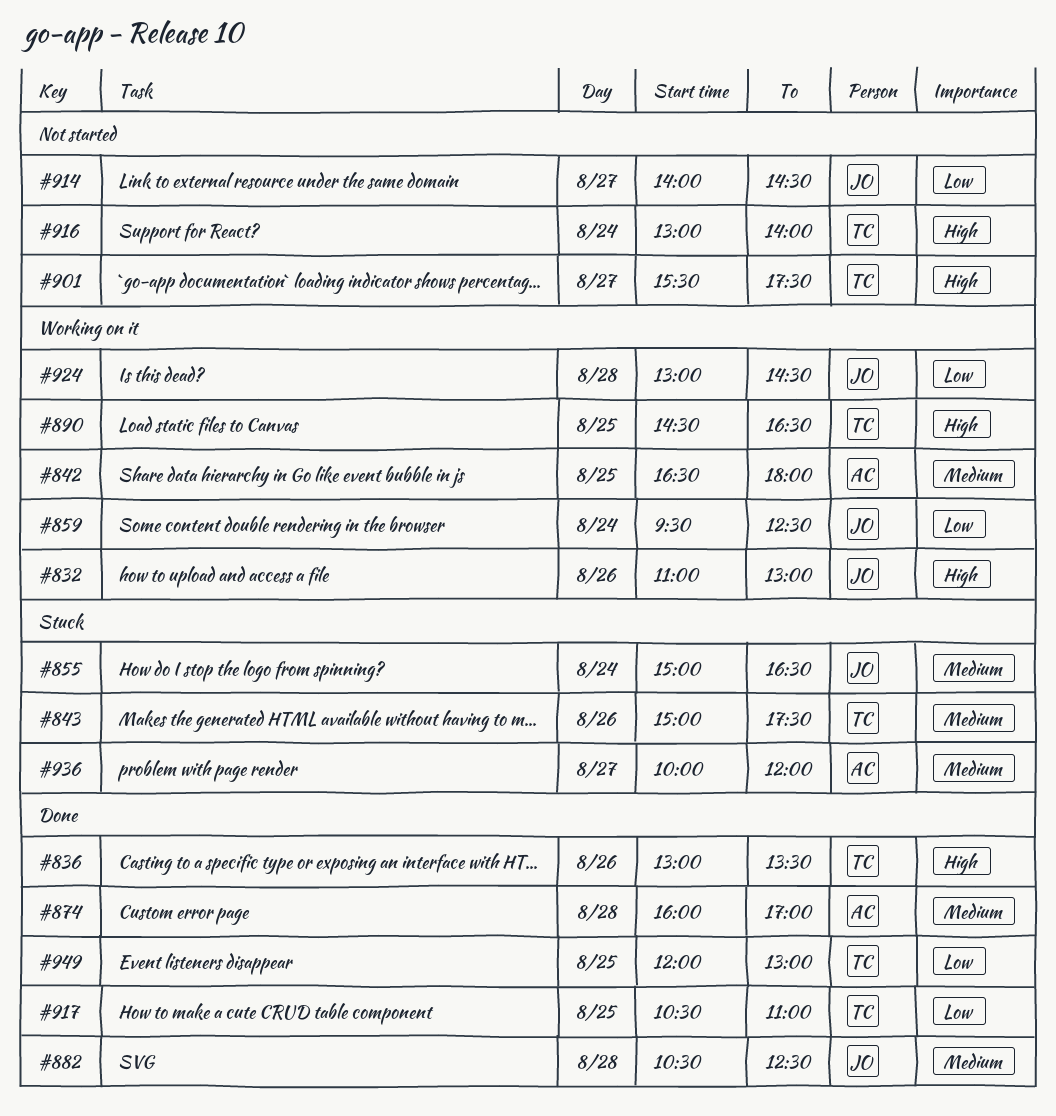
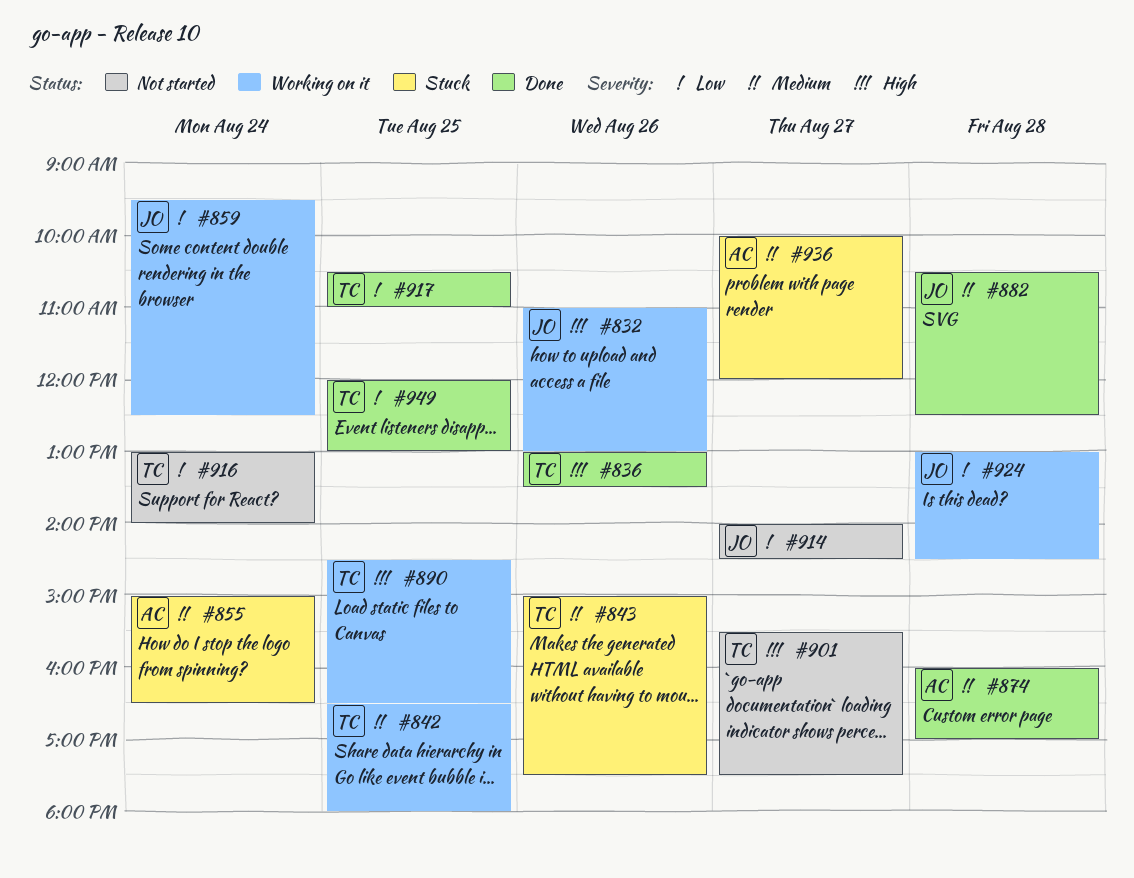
#842, owner: AC -> TC
#855, owner: JO -> AC
#916, priority: High -> Low

